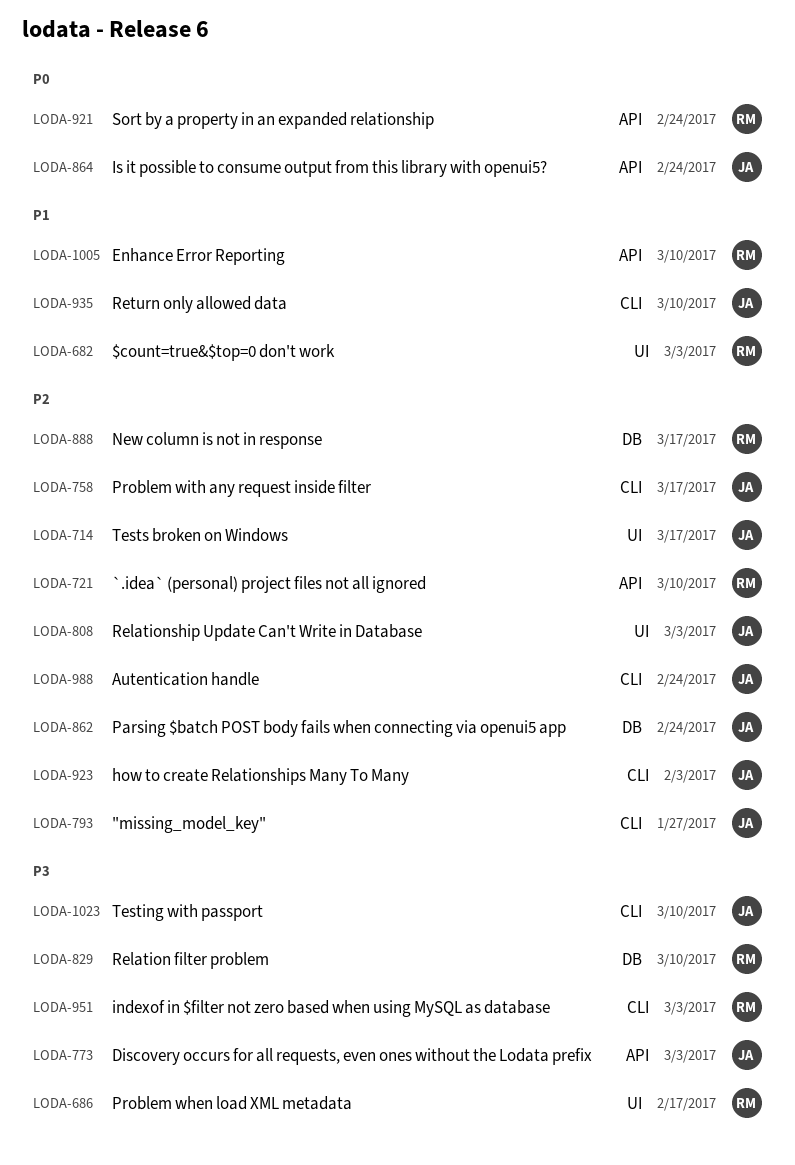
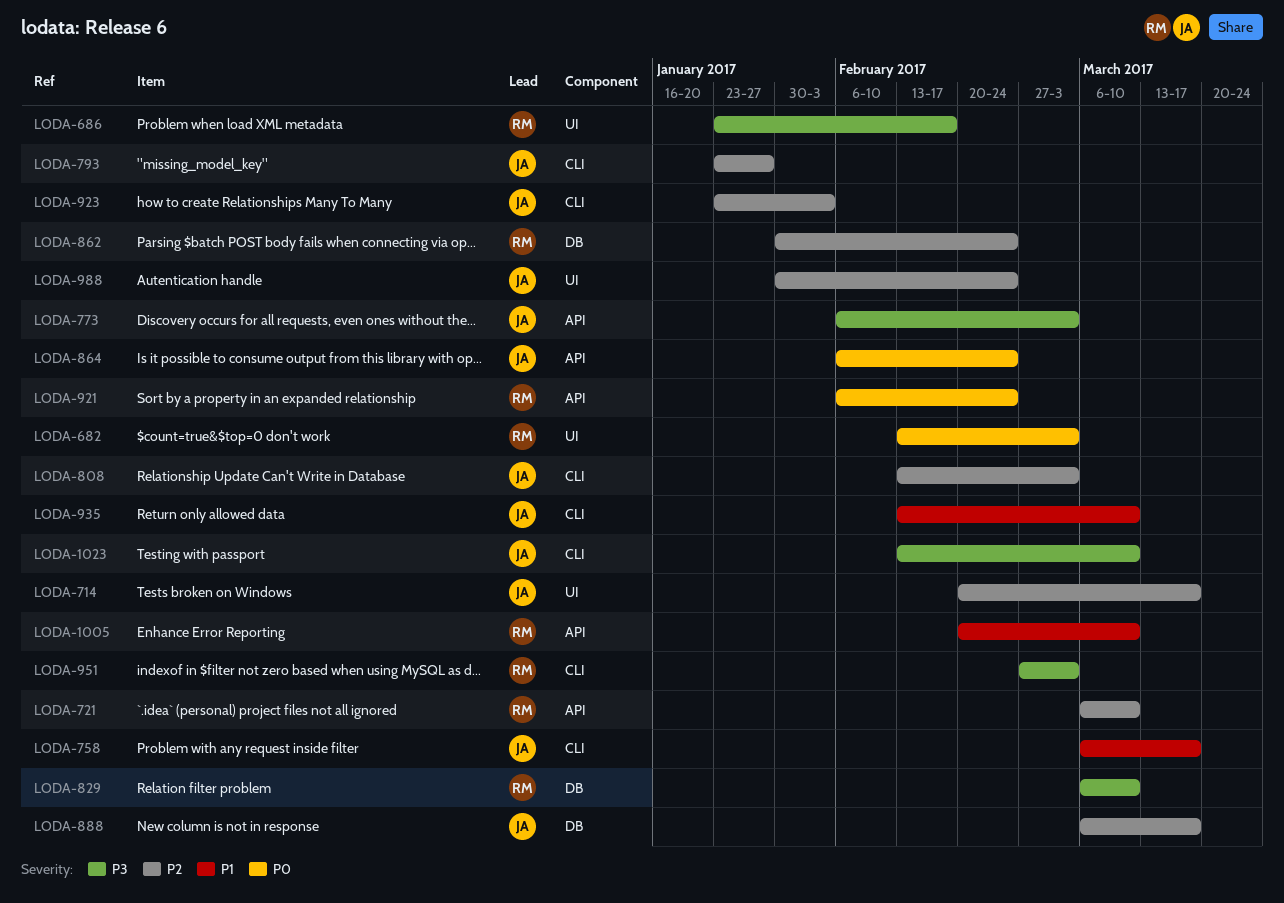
LODA-682, priority: P1 -> P0
LODA-758, priority: P2 -> P1
LODA-808, label: UI -> CLI
LODA-862, owner: JA -> RM
LODA-888, owner: RM -> JA
LODA-988, label: CLI -> UI

